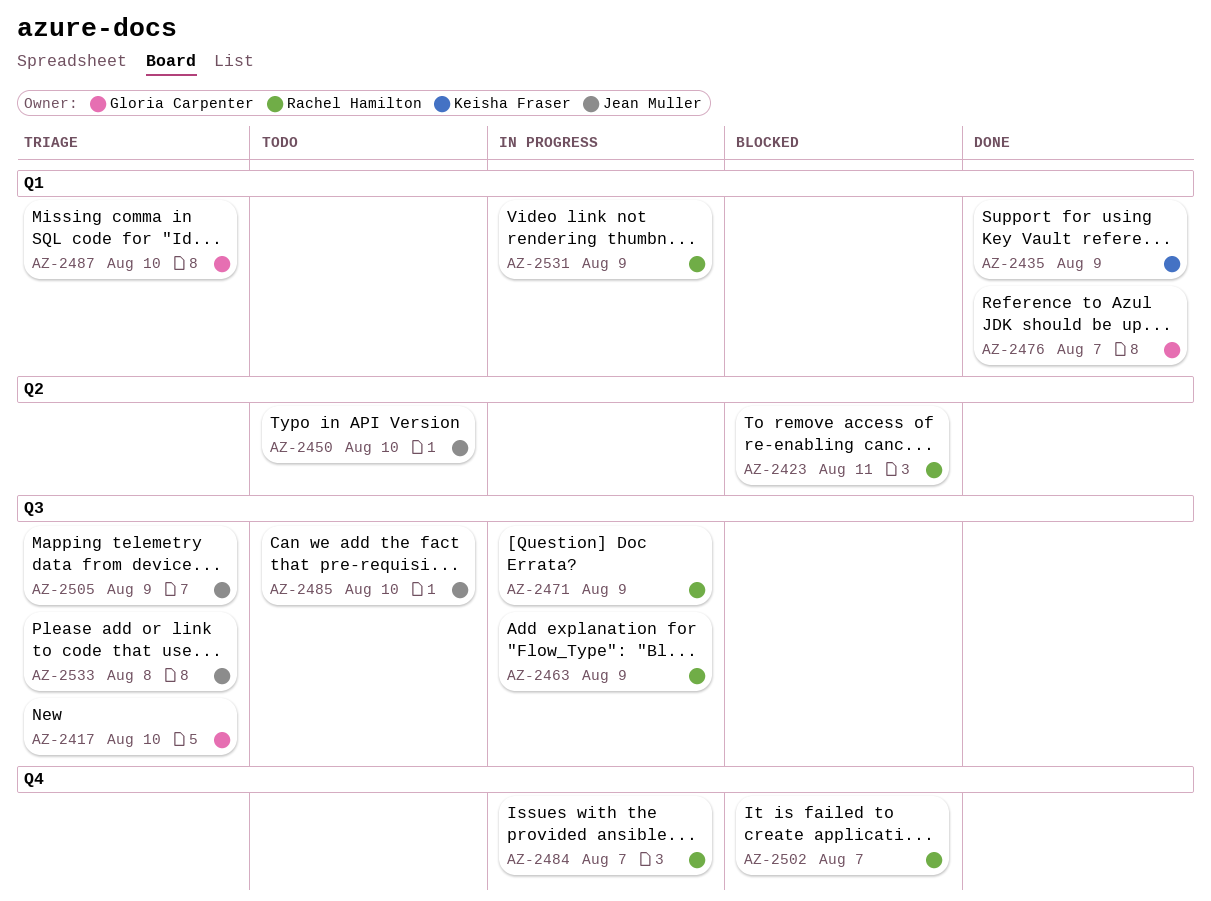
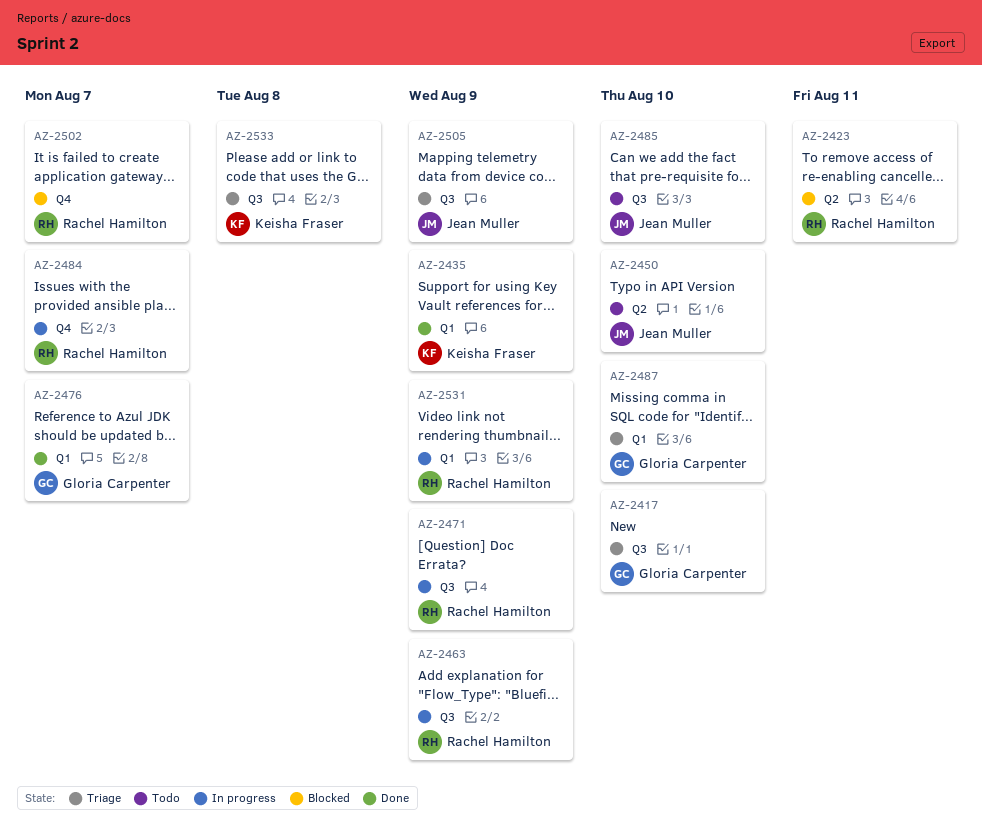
AZ-2533, owner: Jean Muller -> Keisha Fraser

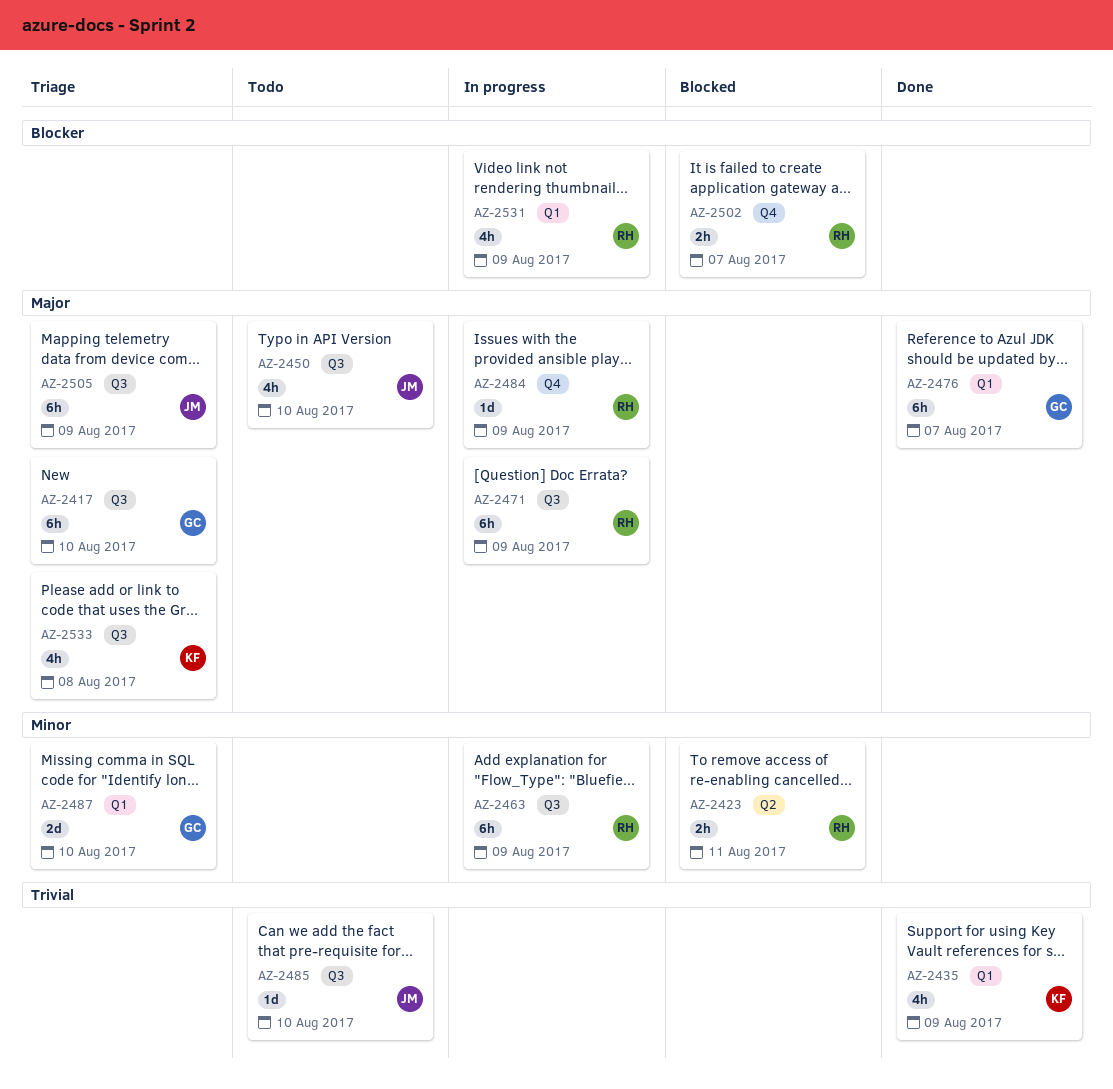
AZ-2450, label: Q2 -> Q3
AZ-2484, due: Aug 7 -> Aug 9

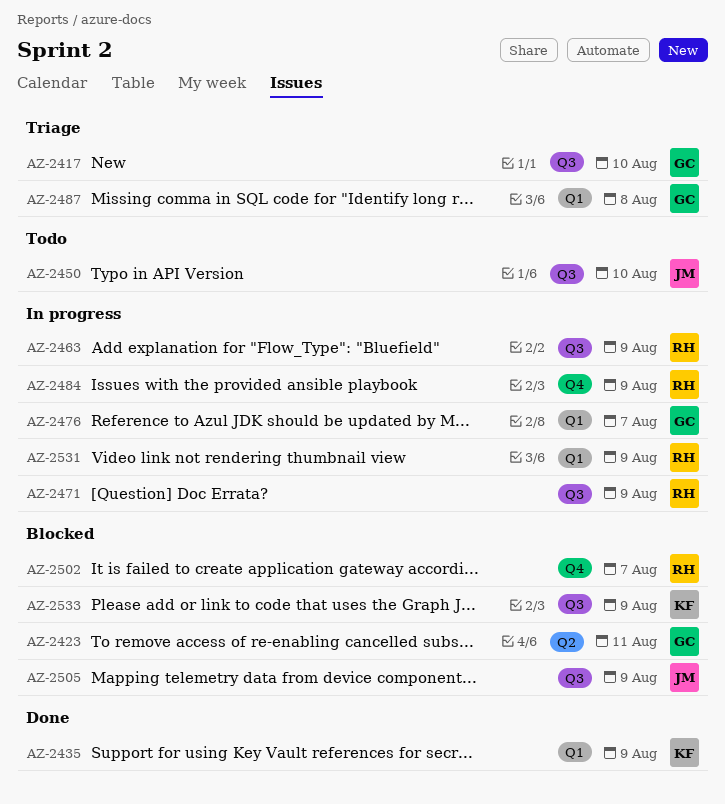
AZ-2423, owner: RH -> GC
AZ-2476, status: Done -> In progress
AZ-2485: present -> none
AZ-2487, due: Aug 10 -> Aug 8
AZ-2505, status: Triage -> Blocked
AZ-2533, status: Triage -> Blocked
AZ-2533, due: Aug 8 -> Aug 9

